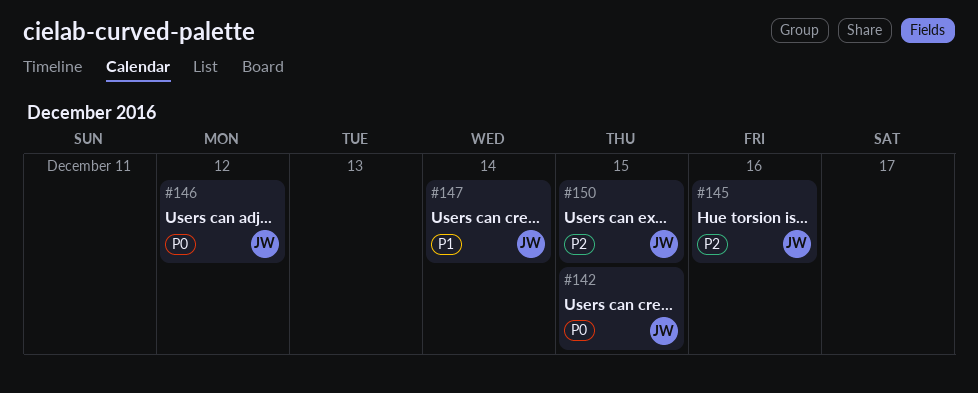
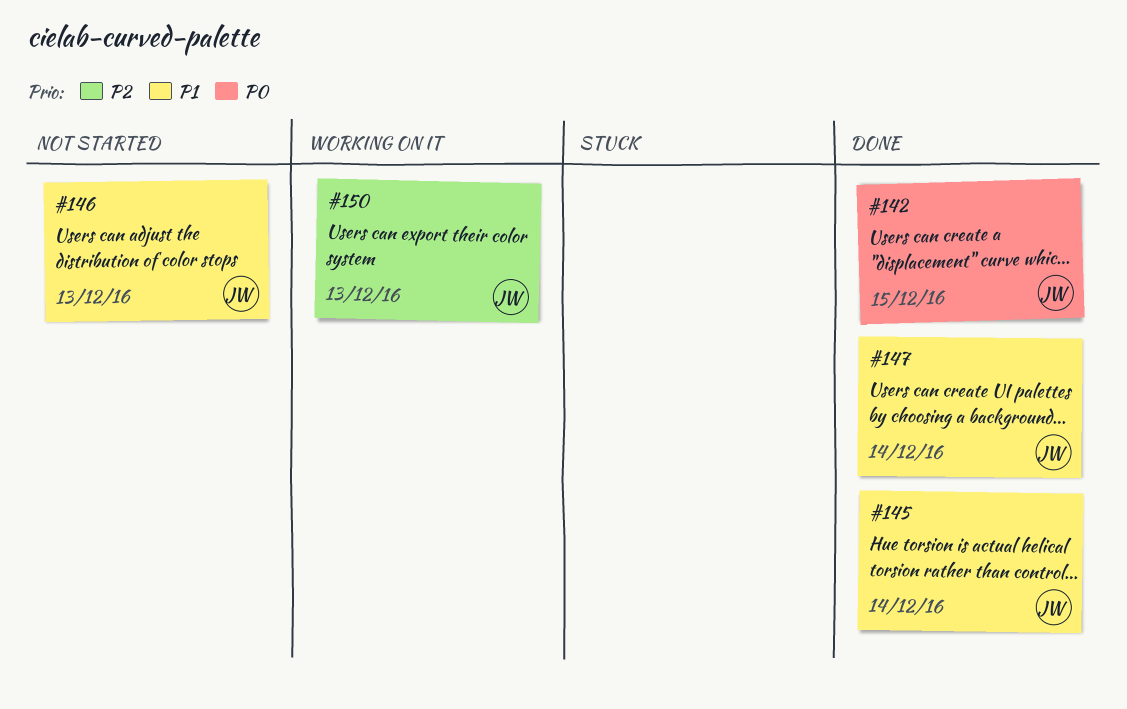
#145, priority: P2 -> P1
#145, due: Dec 16 -> Dec 14
#146, priority: P0 -> P1
#146, due: Dec 12 -> Dec 13
#150, due: Dec 15 -> Dec 13

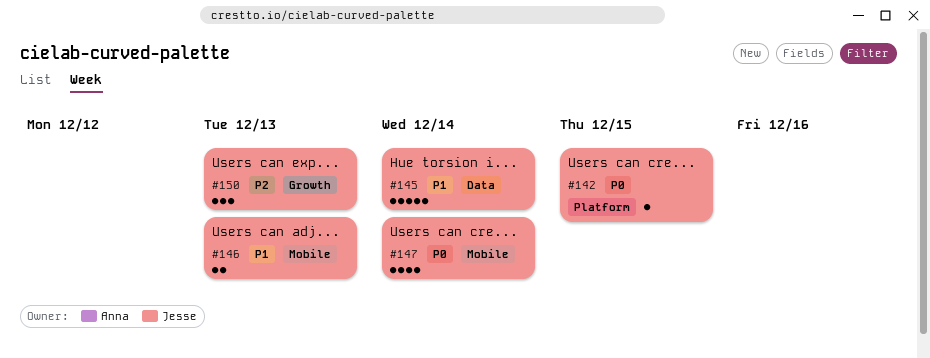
#147, priority: P1 -> P0

